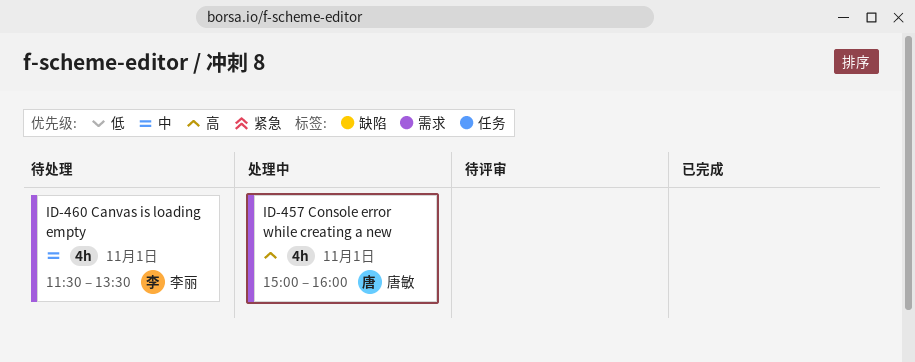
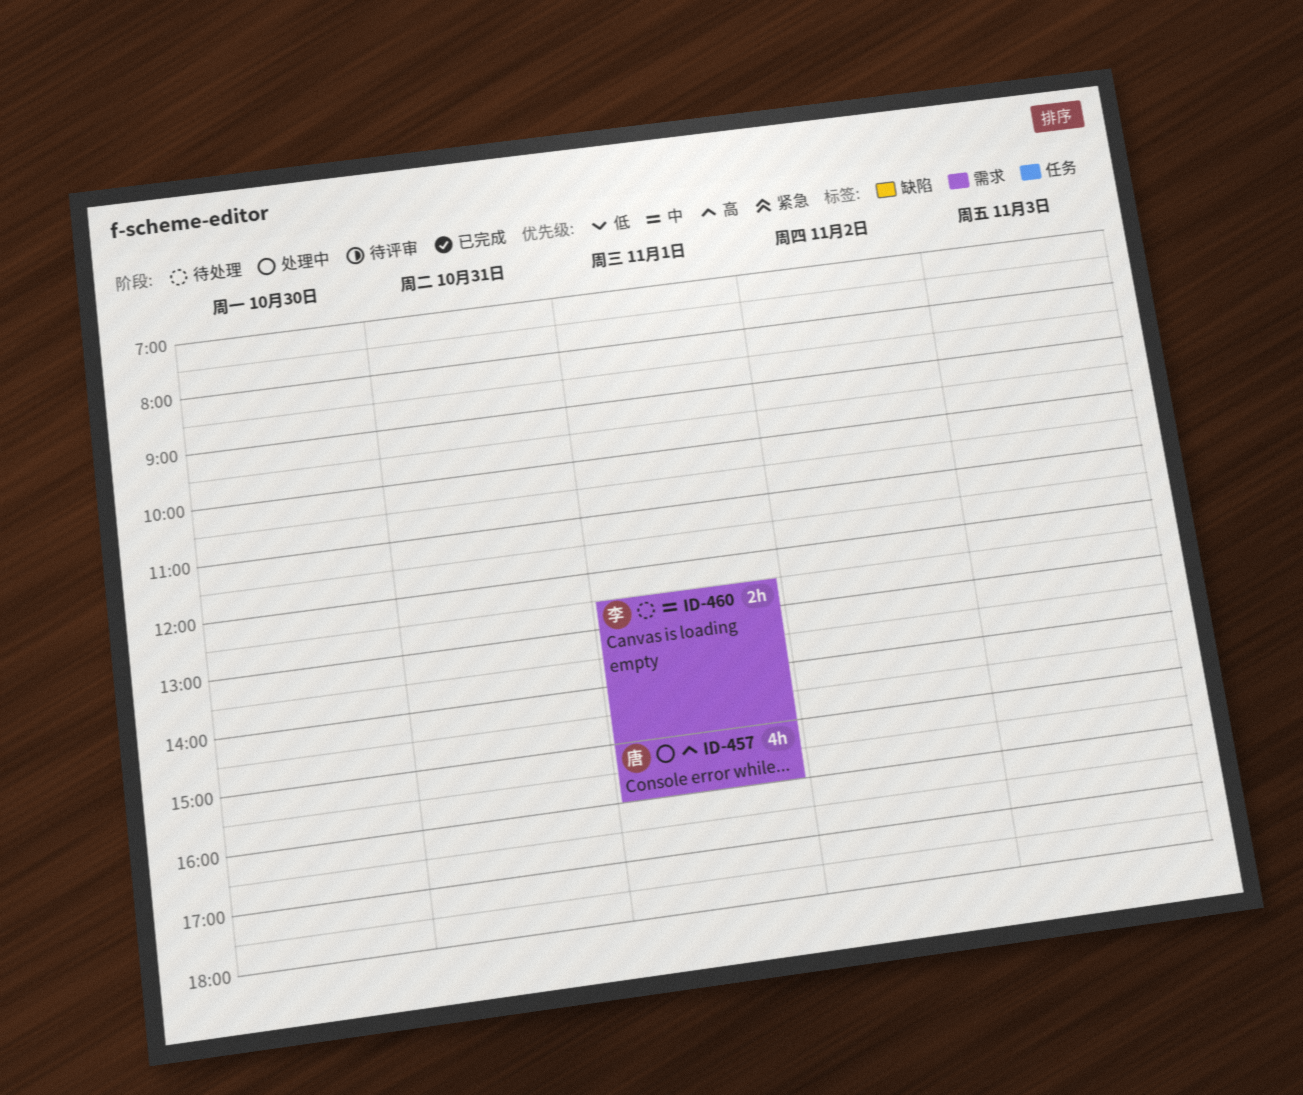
ID-460, estimate: 4h -> 2h
ID-460, begins: 11:30 -> 12:30
ID-460, ends: 13:30 -> 15:00

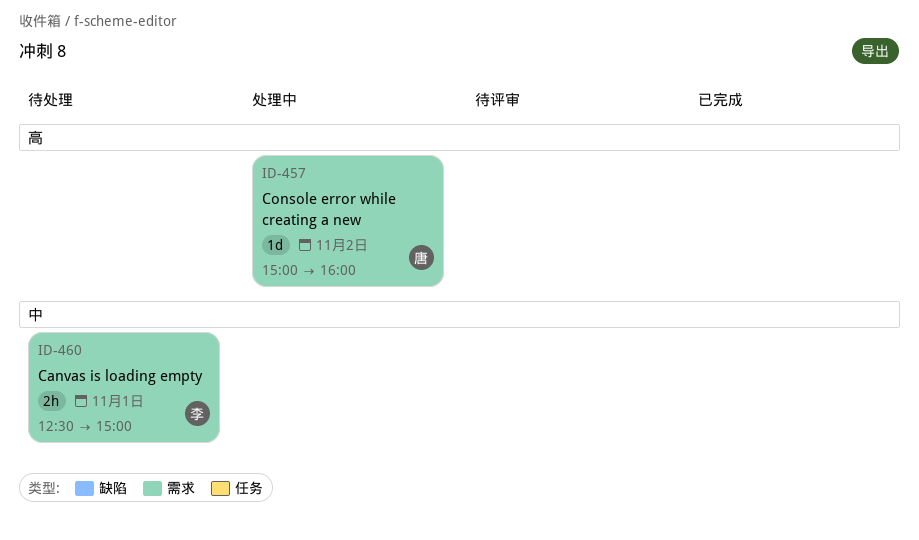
ID-457, estimate: 4h -> 1d
ID-457, day: Nov 1 -> Nov 2

